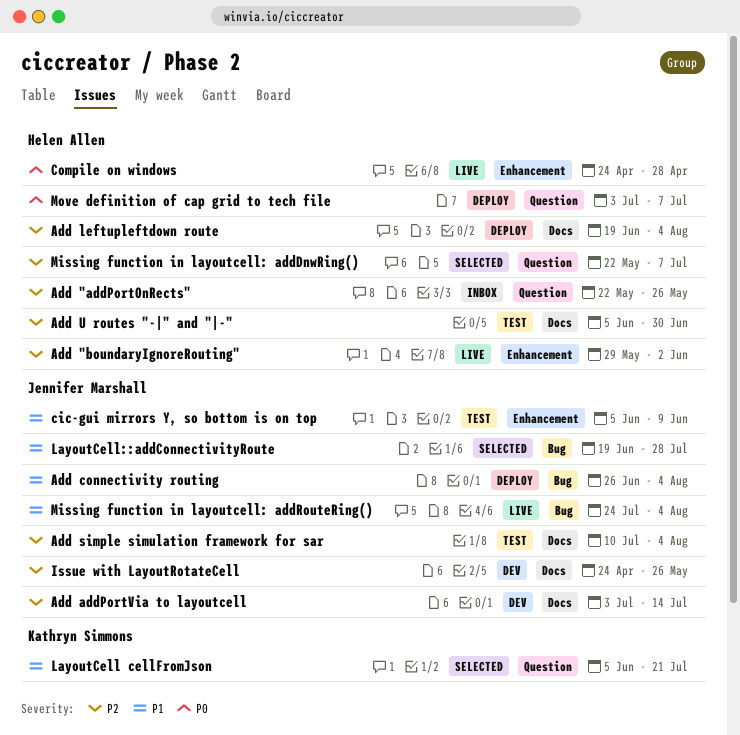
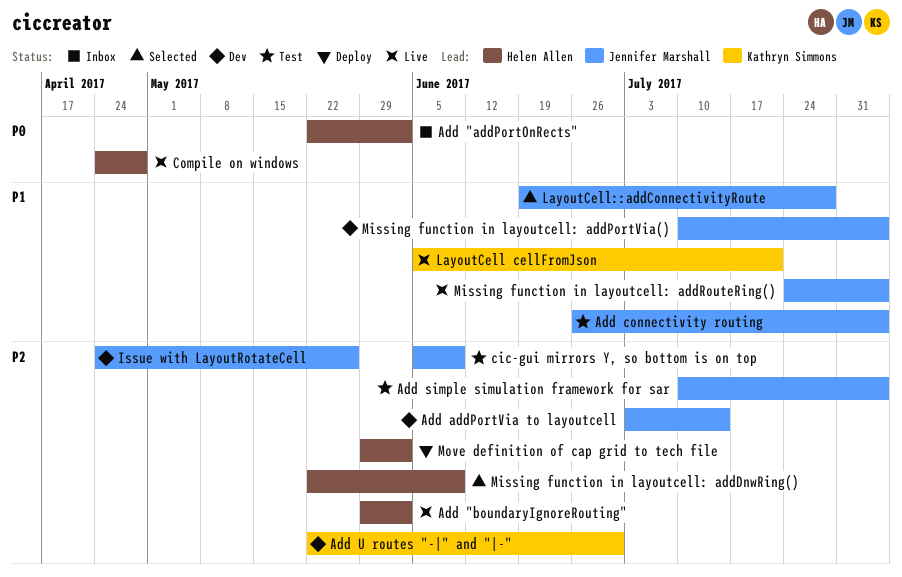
Add "addPortOnRects", priority: P2 -> P0
Add "addPortOnRects", due: May 26 -> Jun 2
Add connectivity routing, status: Deploy -> Test
Add leftupleftdown route: present -> none
Add U routes "-|" and "|-", status: Test -> Dev
Add U routes "-|" and "|-", owner: Helen Allen -> Kathryn Simmons
Add U routes "-|" and "|-", start: Jun 5 -> May 22
cic-gui mirrors Y, so bottom is on top, priority: P1 -> P2
LayoutCell cellFromJson, status: Selected -> Live
Missing function in layoutcell: addDnwRing(), due: Jul 7 -> Jun 9
Missing function in layoutcell: addPortVia(): none -> present
Move definition of cap grid to tech file, priority: P0 -> P2
Move definition of cap grid to tech file, start: Jul 3 -> May 29
Move definition of cap grid to tech file, due: Jul 7 -> Jun 2

